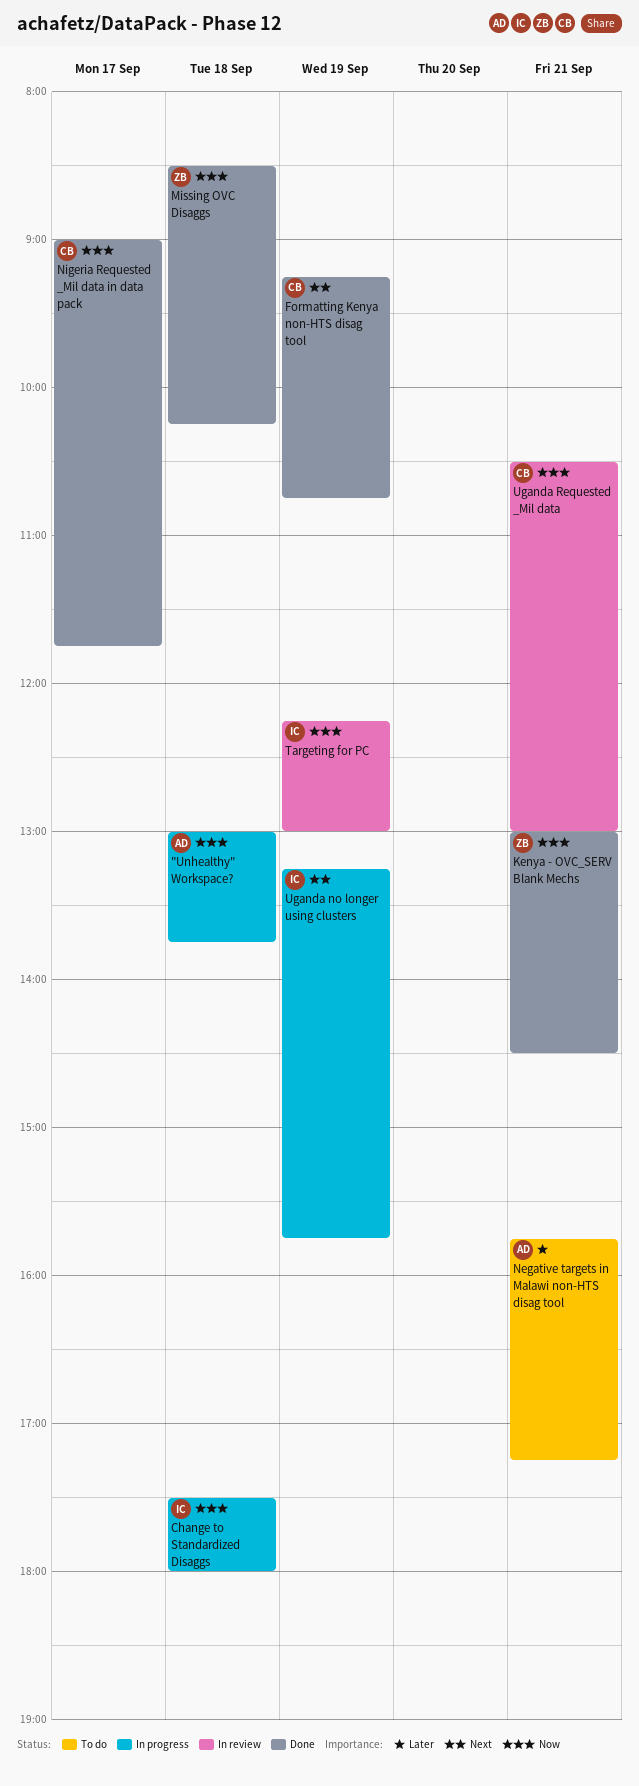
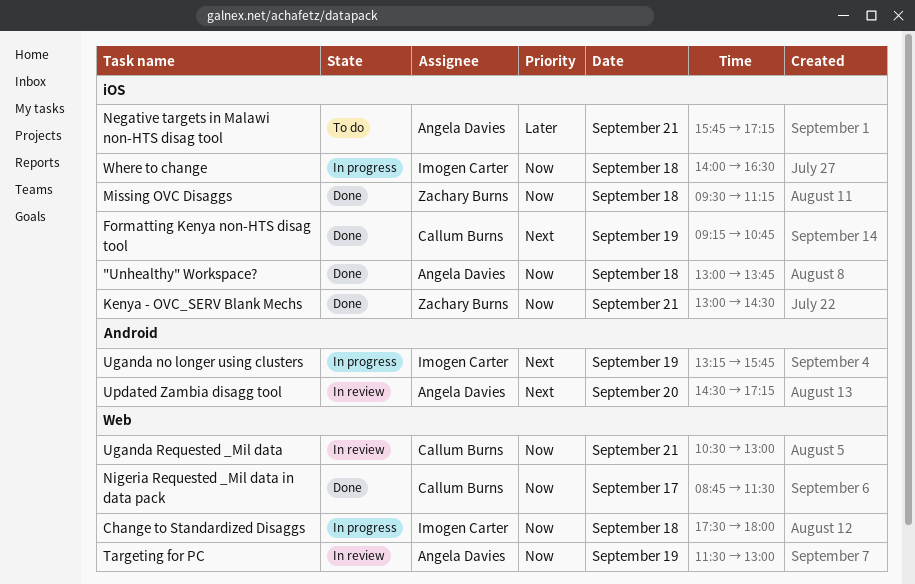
"Unhealthy" Workspace?, status: In progress -> Done
Missing OVC Disaggs, begins: 08:30 -> 09:30
Missing OVC Disaggs, ends: 10:15 -> 11:15
Nigeria Requested _Mil data in data pack, begins: 09:00 -> 08:45
Nigeria Requested _Mil data in data pack, ends: 11:45 -> 11:30
Targeting for PC, owner: Imogen Carter -> Angela Davies
Targeting for PC, begins: 12:15 -> 11:30
Updated Zambia disagg tool: none -> present
Where to change: none -> present

